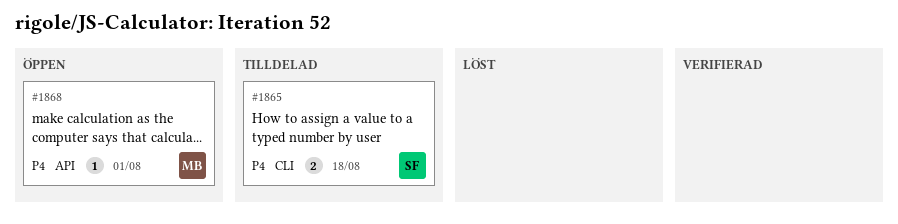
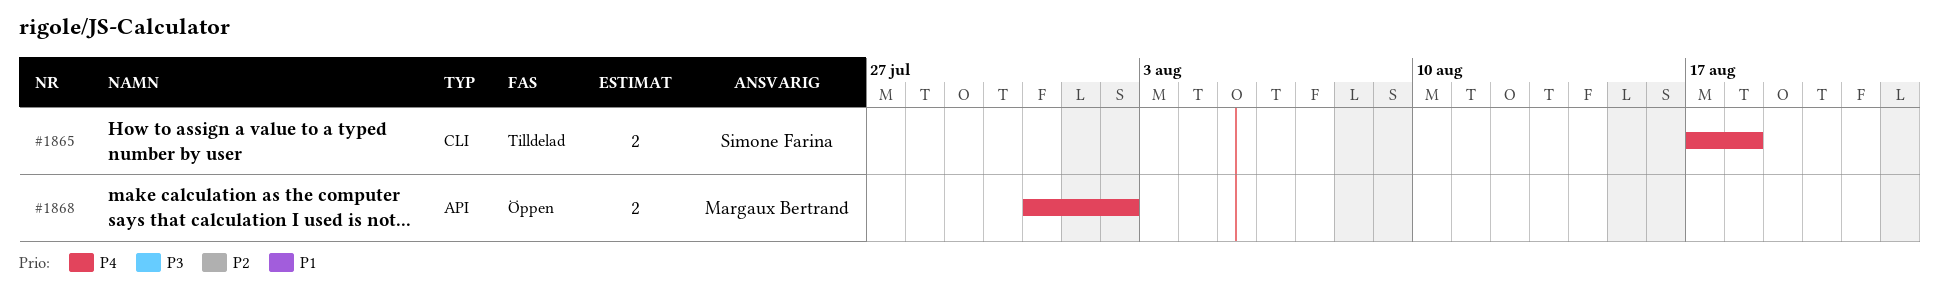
#1868, estimate: 1 -> 2
#1868, due: Aug 1 -> Aug 2

